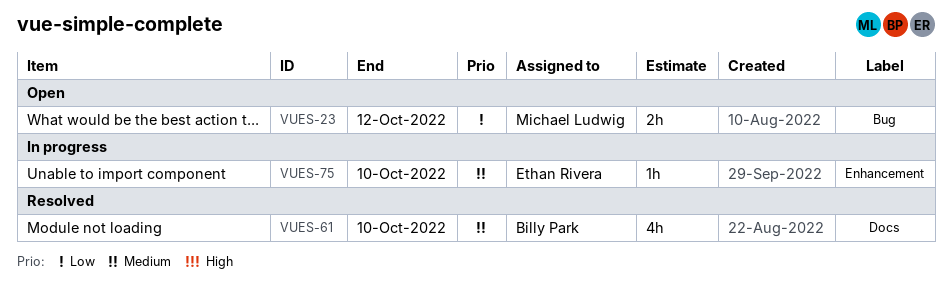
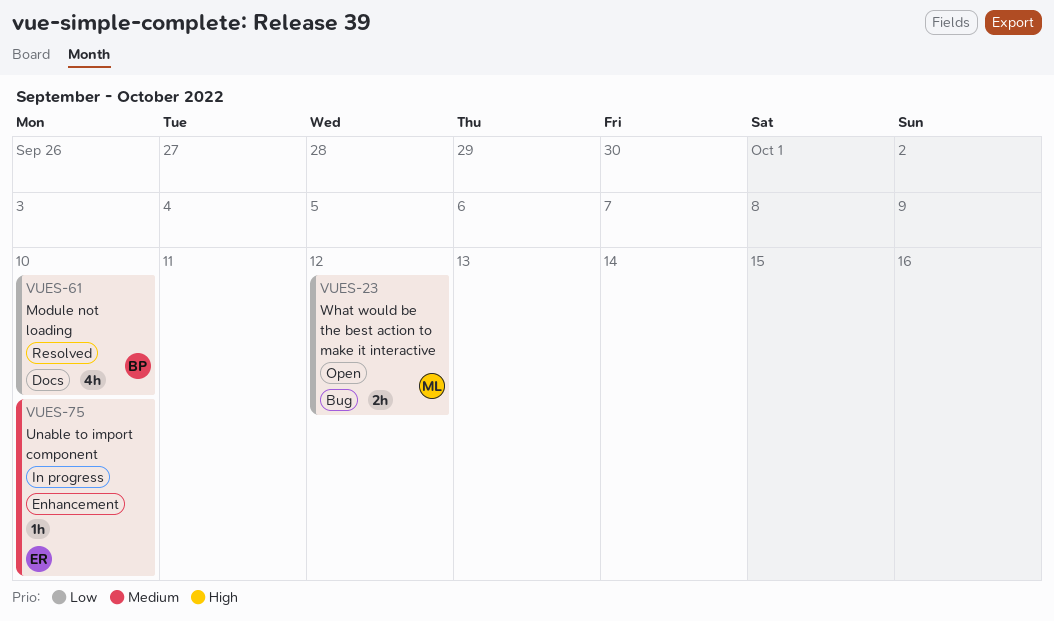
VUES-61, priority: Medium -> Low

